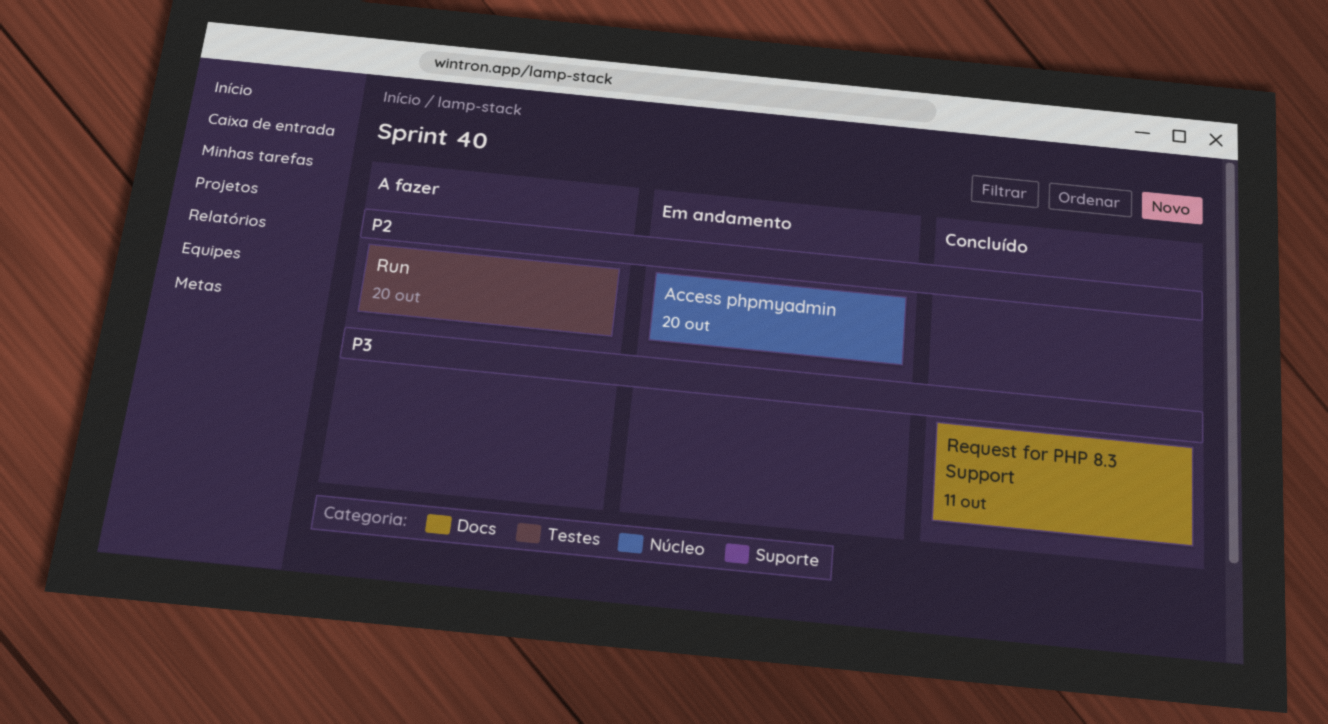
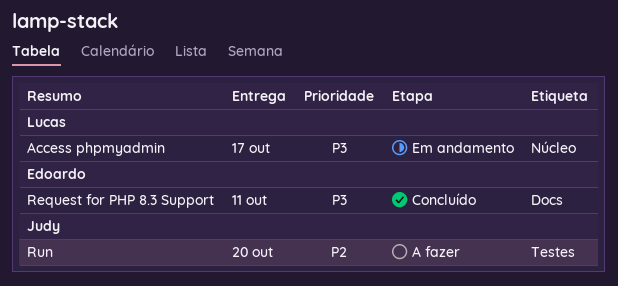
Access phpmyadmin, priority: P2 -> P3
Access phpmyadmin, due: Oct 20 -> Oct 17

